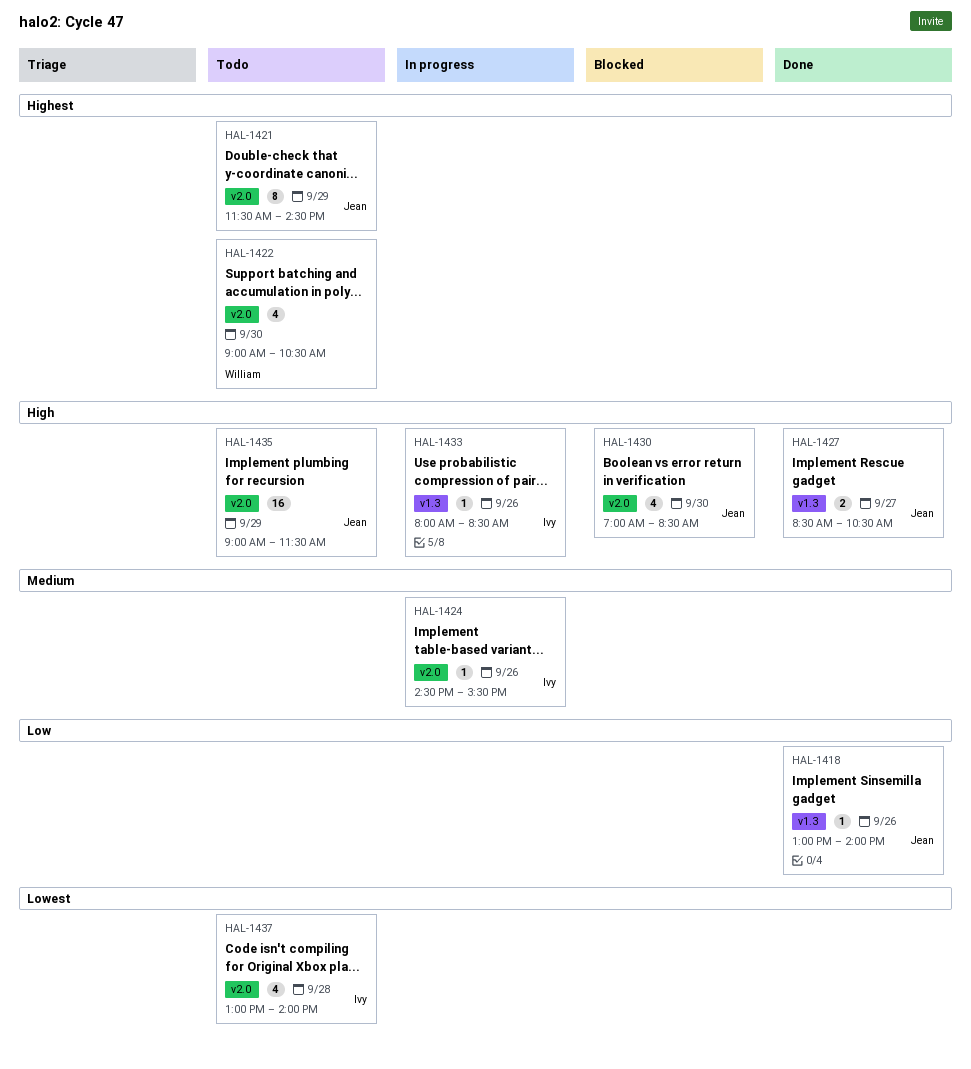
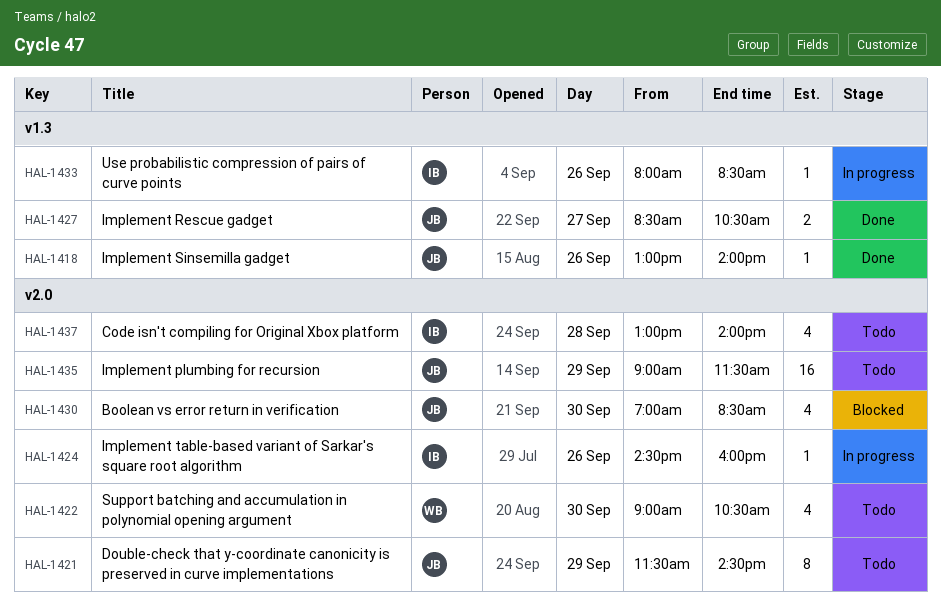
HAL-1424, ends: 15:30 -> 16:00

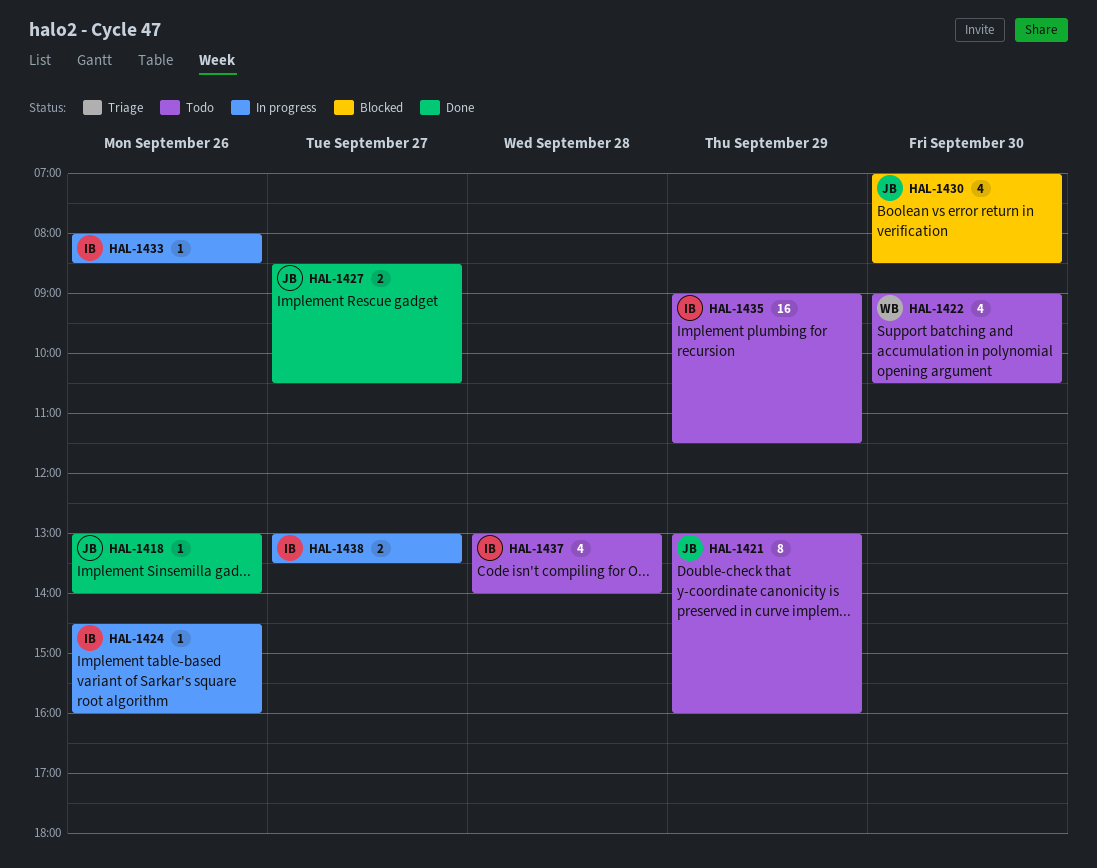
HAL-1421, begins: 11:30 -> 13:00
HAL-1421, ends: 14:30 -> 16:00
HAL-1435, owner: JB -> IB
HAL-1438: none -> present

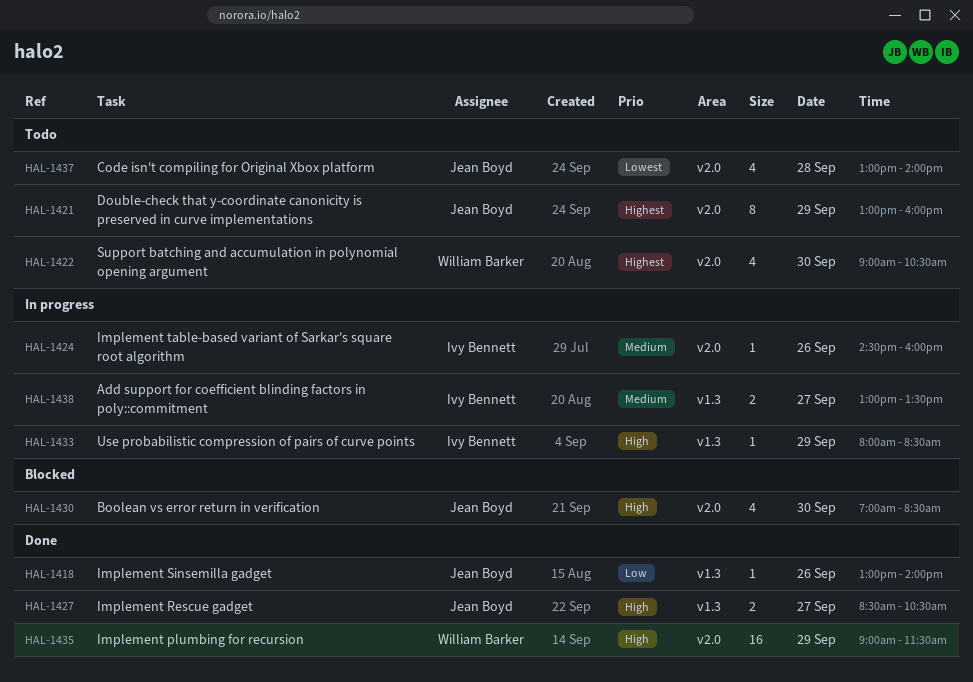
HAL-1433, day: Sep 26 -> Sep 29
HAL-1435, status: Todo -> Done
HAL-1435, owner: Ivy Bennett -> William Barker
HAL-1437, owner: Ivy Bennett -> Jean Boyd

